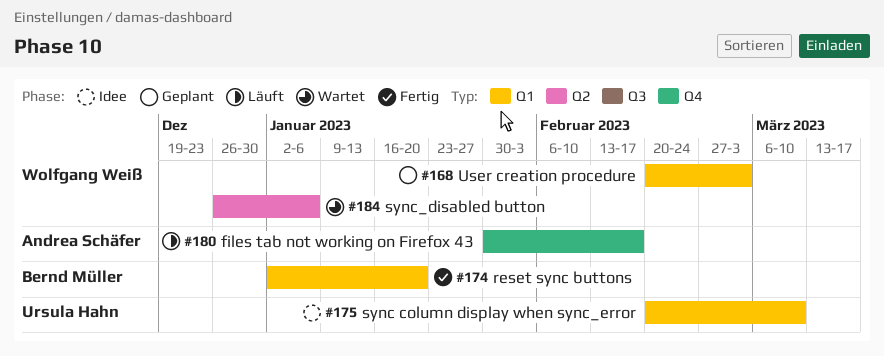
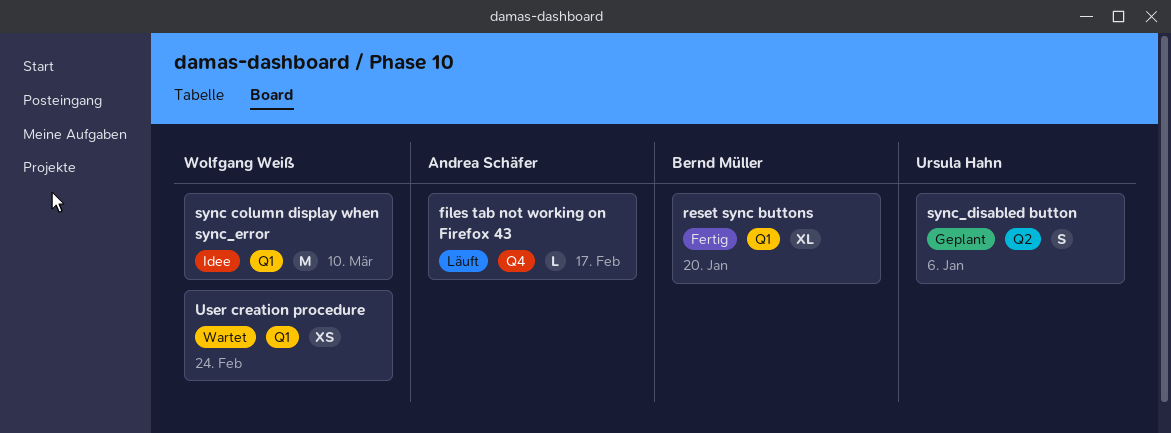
sync column display when sync_error, owner: Ursula Hahn -> Wolfgang Weiß
sync_disabled button, status: Wartet -> Geplant
sync_disabled button, owner: Wolfgang Weiß -> Ursula Hahn
User creation procedure, status: Geplant -> Wartet
User creation procedure, due: Mar 3 -> Feb 24

